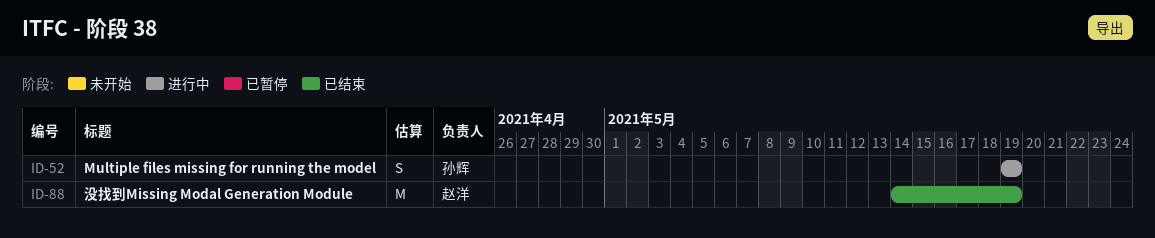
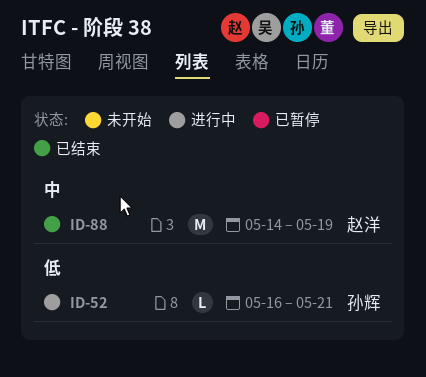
ID-52, estimate: S -> L
ID-52, start: May 19 -> May 16
ID-52, due: May 19 -> May 21

